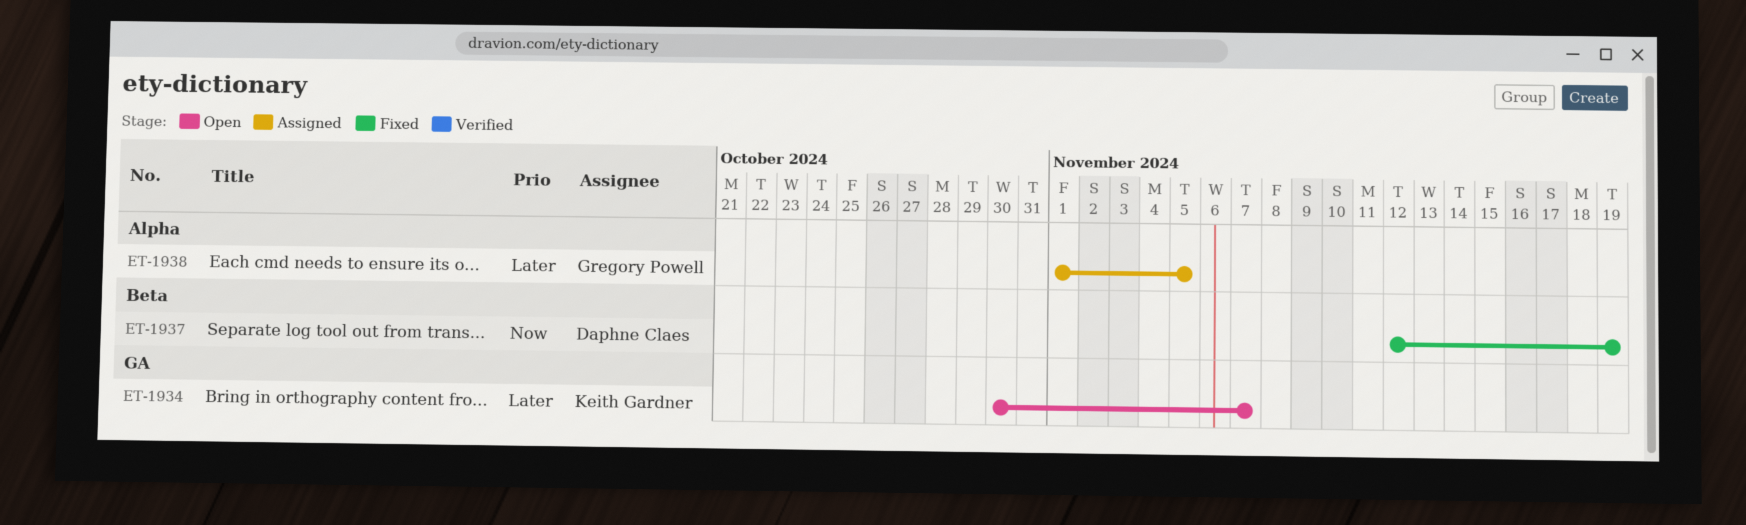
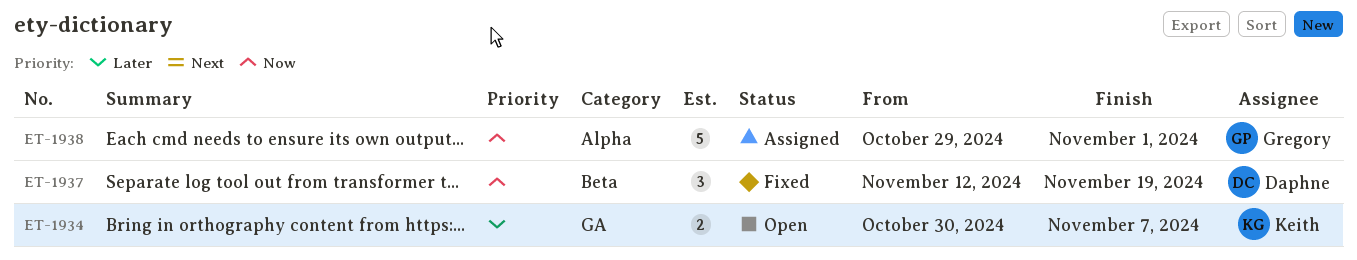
ET-1938, priority: Later -> Now
ET-1938, start: Nov 1 -> Oct 29
ET-1938, due: Nov 5 -> Nov 1

